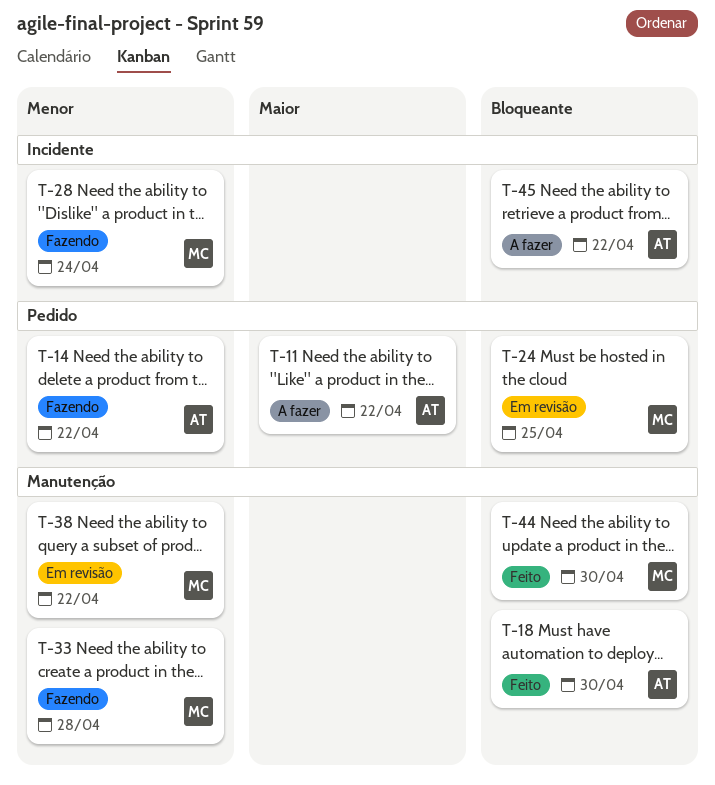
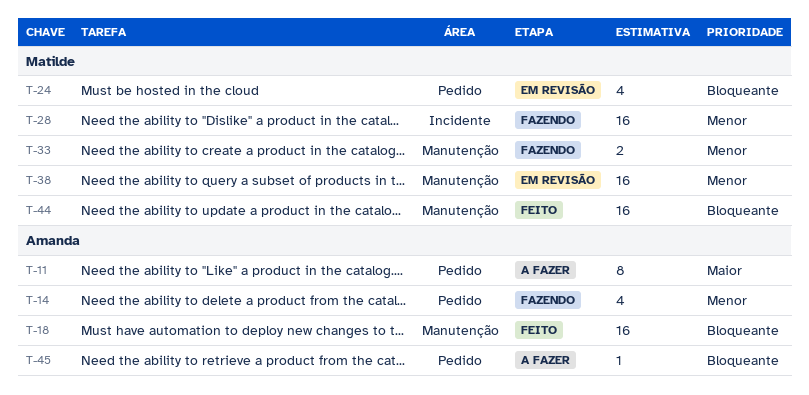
T-45, label: Incidente -> Pedido

